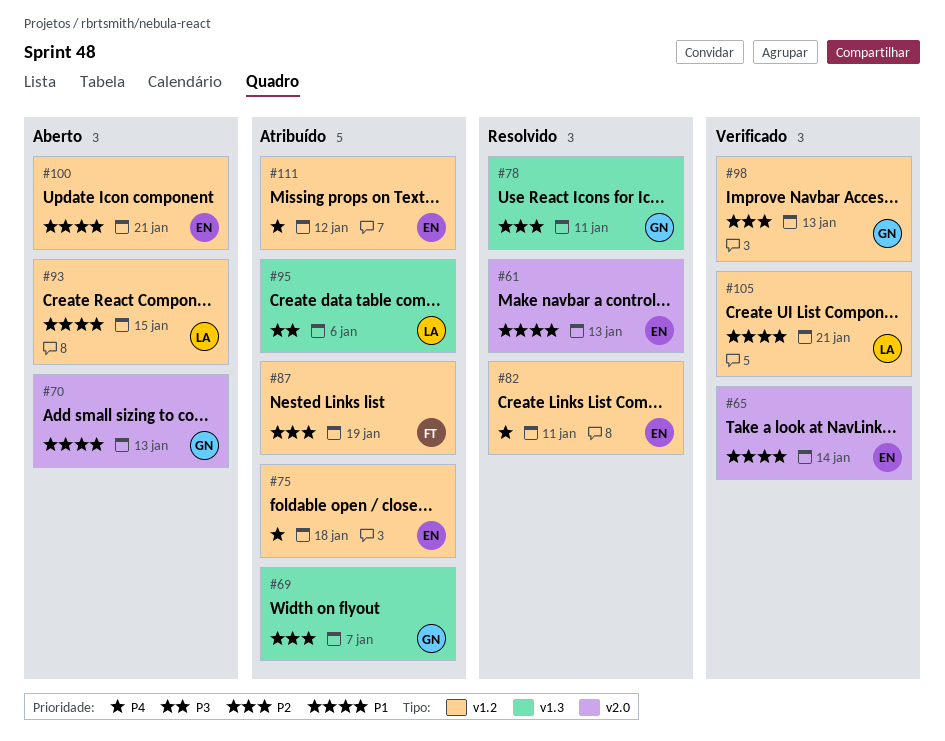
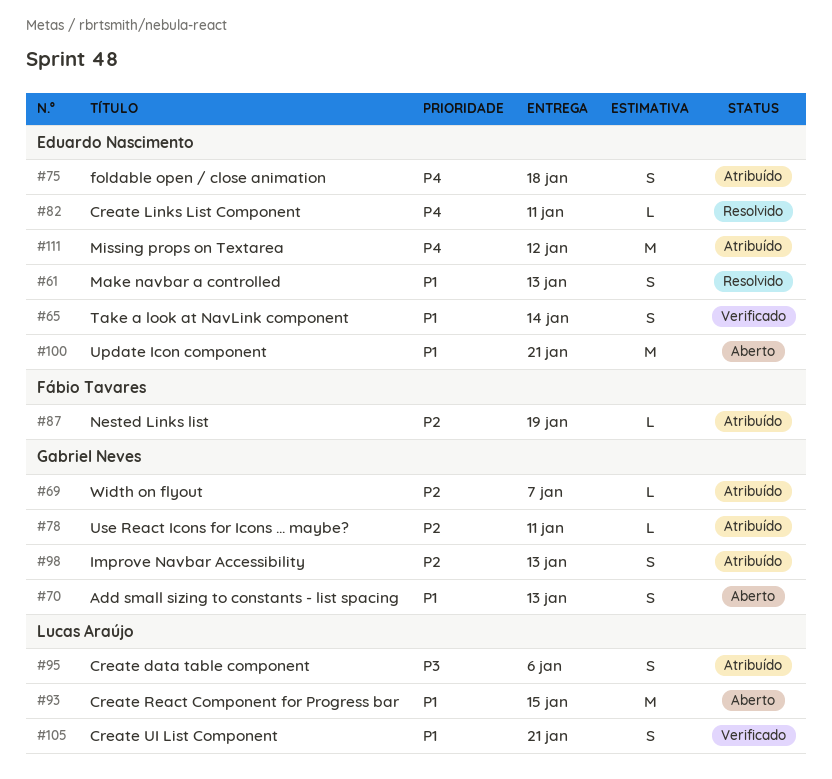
#78, status: Resolvido -> Atribuído
#98, status: Verificado -> Atribuído

